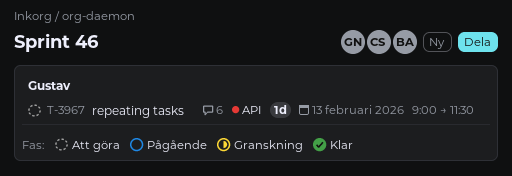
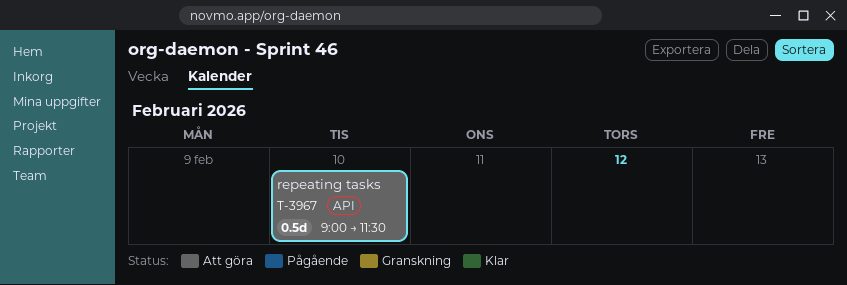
T-3967, estimate: 1d -> 0.5d
T-3967, day: Feb 13 -> Feb 10

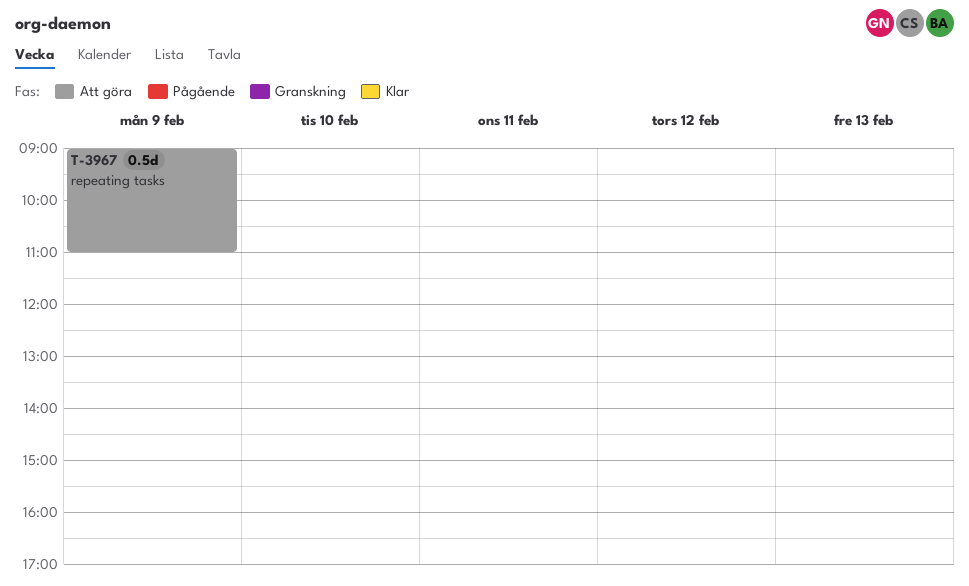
T-3967, day: Feb 10 -> Feb 9
T-3967, ends: 11:30 -> 11:00

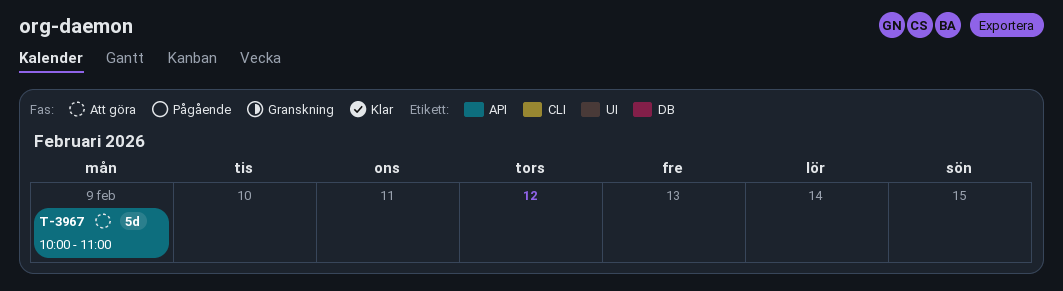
T-3967, estimate: 0.5d -> 5d
T-3967, begins: 09:00 -> 10:00

